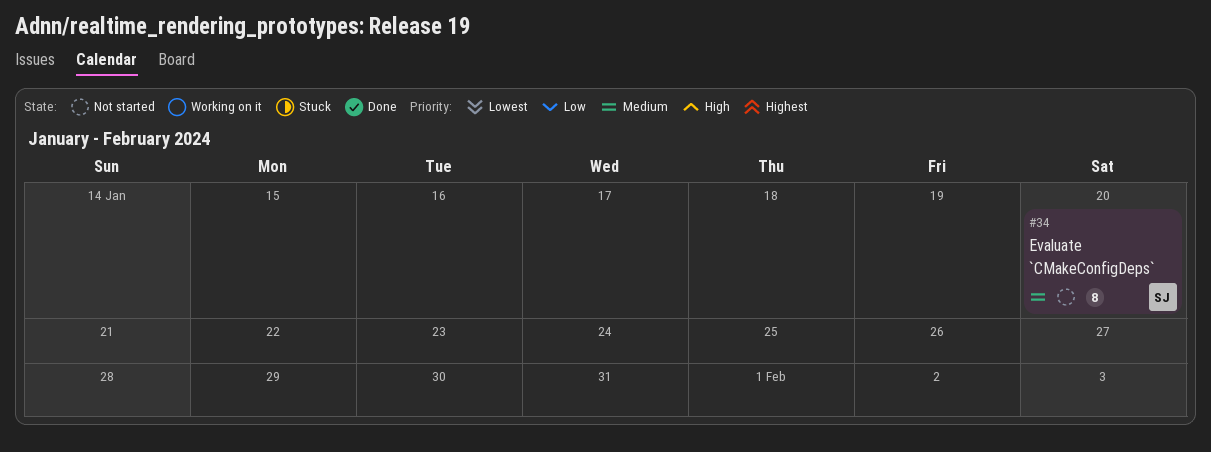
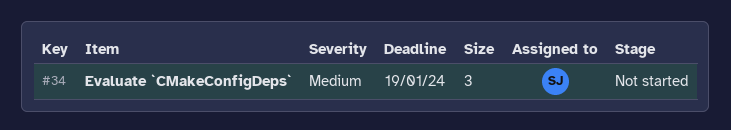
#34, estimate: 8 -> 3
#34, due: Jan 20 -> Jan 19

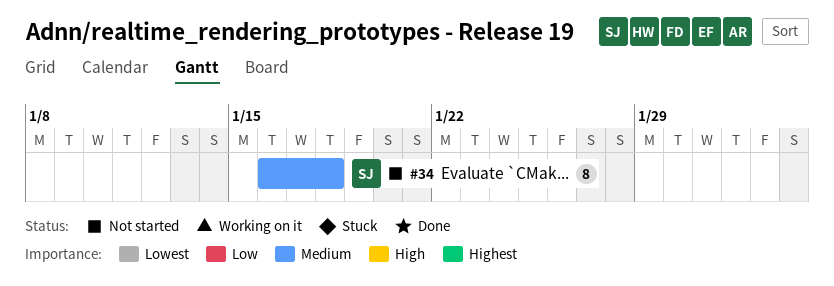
#34, estimate: 3 -> 8
#34, due: Jan 19 -> Jan 18

